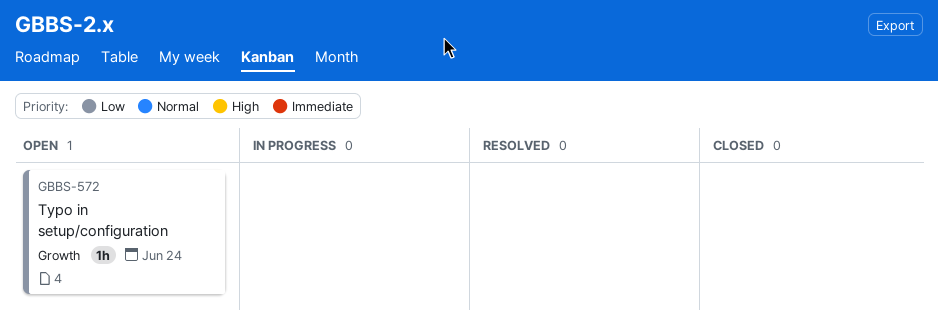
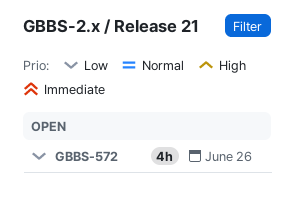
GBBS-572, estimate: 1h -> 4h
GBBS-572, due: Jun 24 -> Jun 26

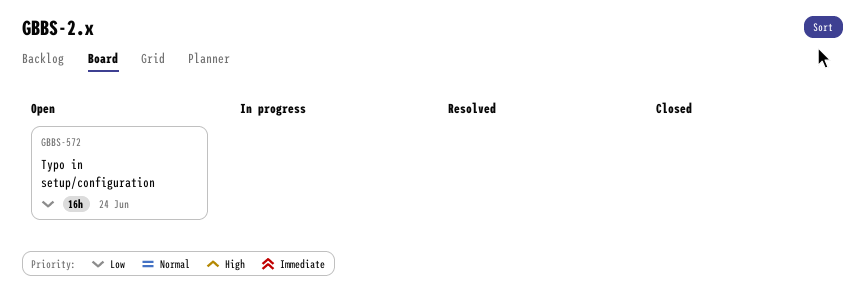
GBBS-572, estimate: 4h -> 16h
GBBS-572, due: Jun 26 -> Jun 24

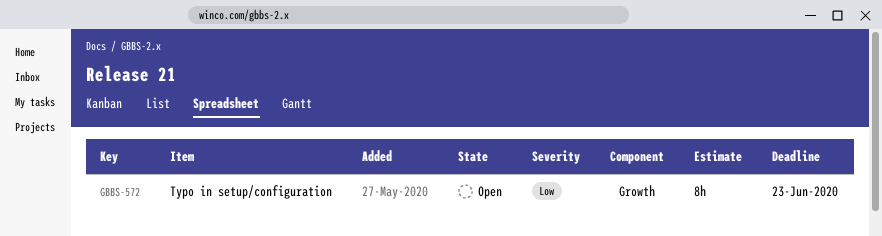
GBBS-572, estimate: 16h -> 8h
GBBS-572, due: Jun 24 -> Jun 23

